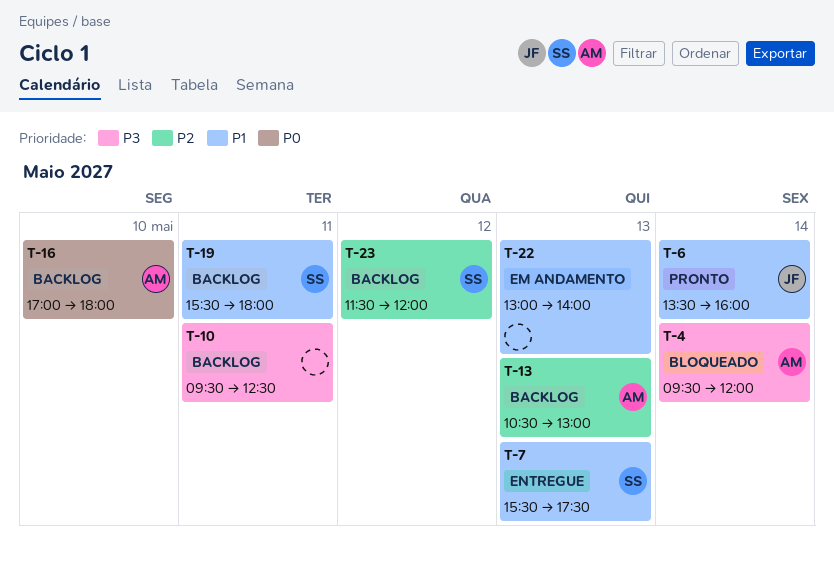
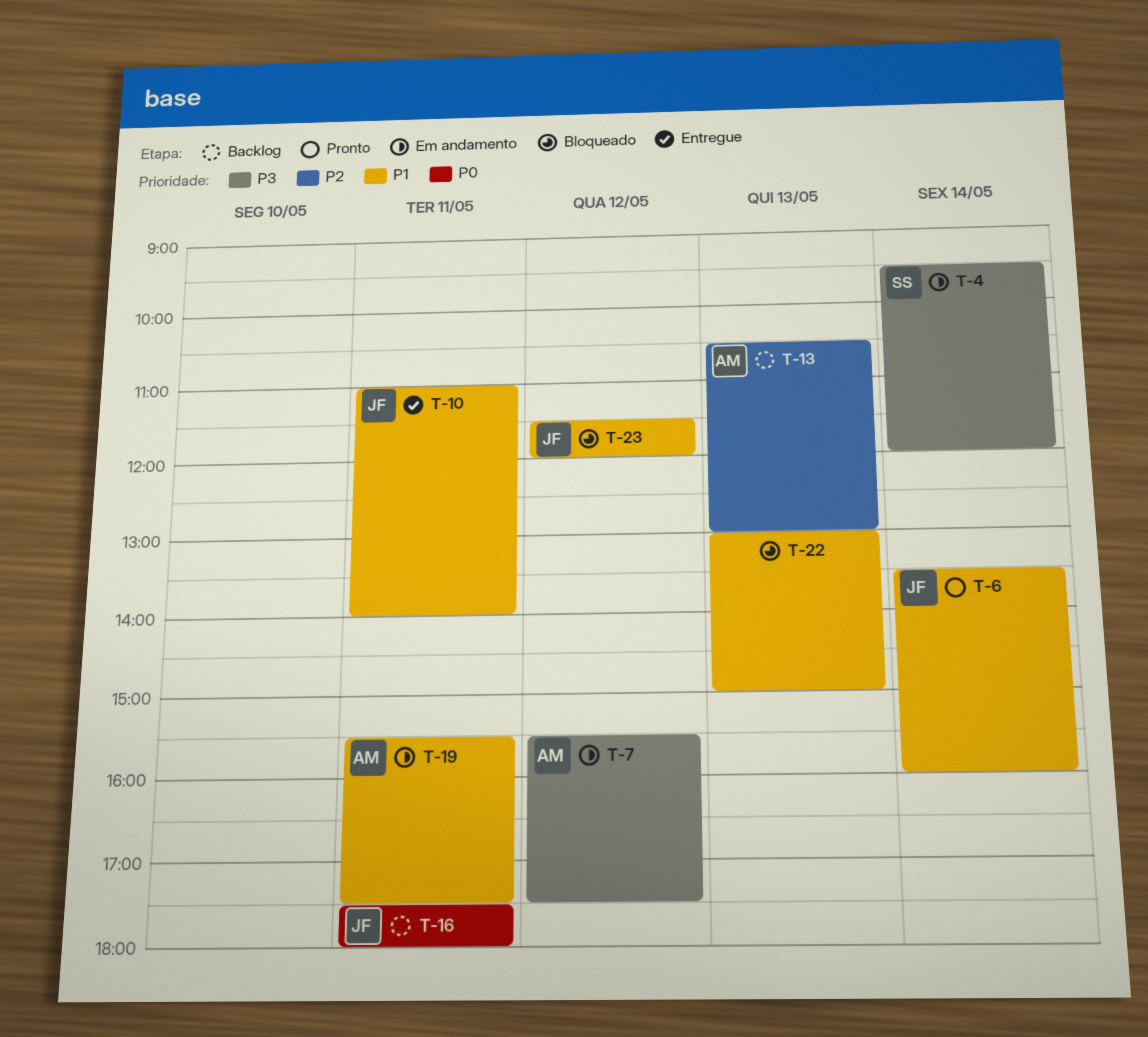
T-4, status: Bloqueado -> Em andamento
T-4, owner: AM -> SS
T-7, status: Entregue -> Em andamento
T-7, owner: SS -> AM
T-7, priority: P1 -> P3
T-7, day: May 13 -> May 12
T-10, status: Backlog -> Entregue
T-10, owner: none -> JF
T-10, priority: P3 -> P1
T-10, begins: 09:30 -> 11:00
T-10, ends: 12:30 -> 14:00
T-16, owner: AM -> JF
T-16, day: May 10 -> May 11
T-16, begins: 17:00 -> 17:30
T-19, status: Backlog -> Em andamento
T-19, owner: SS -> AM
T-19, ends: 18:00 -> 17:30
T-22, status: Em andamento -> Bloqueado
T-22, ends: 14:00 -> 15:00
T-23, status: Backlog -> Bloqueado
T-23, owner: SS -> JF
T-23, priority: P2 -> P1

